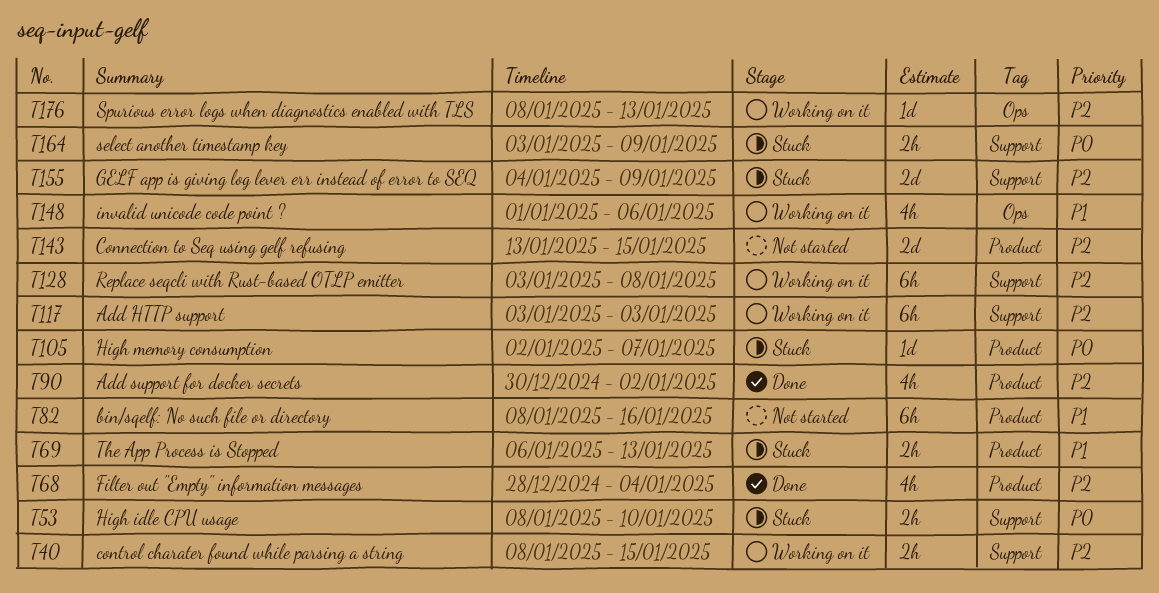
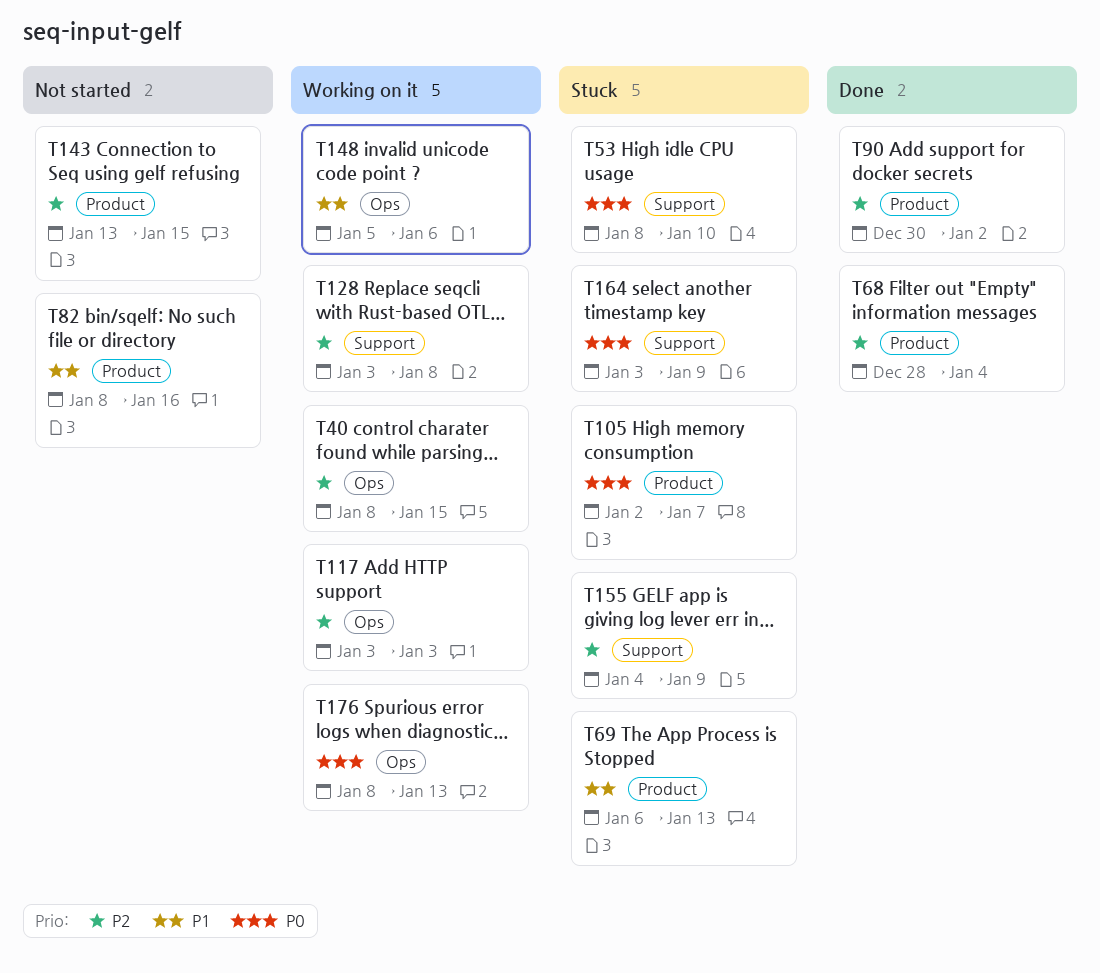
T40, label: Support -> Ops
T117, label: Support -> Ops
T148, start: Jan 1 -> Jan 5
T176, priority: P2 -> P0

